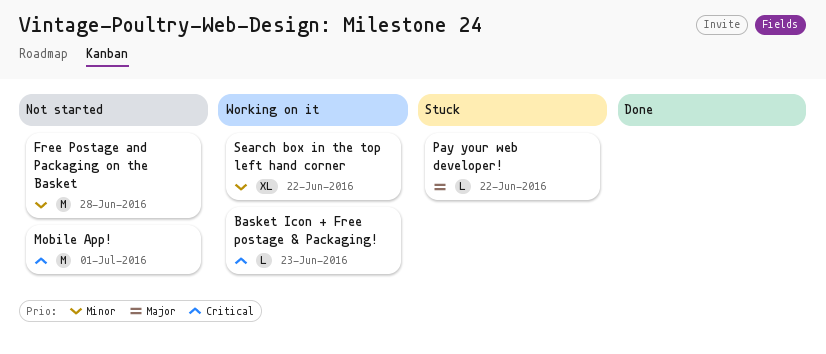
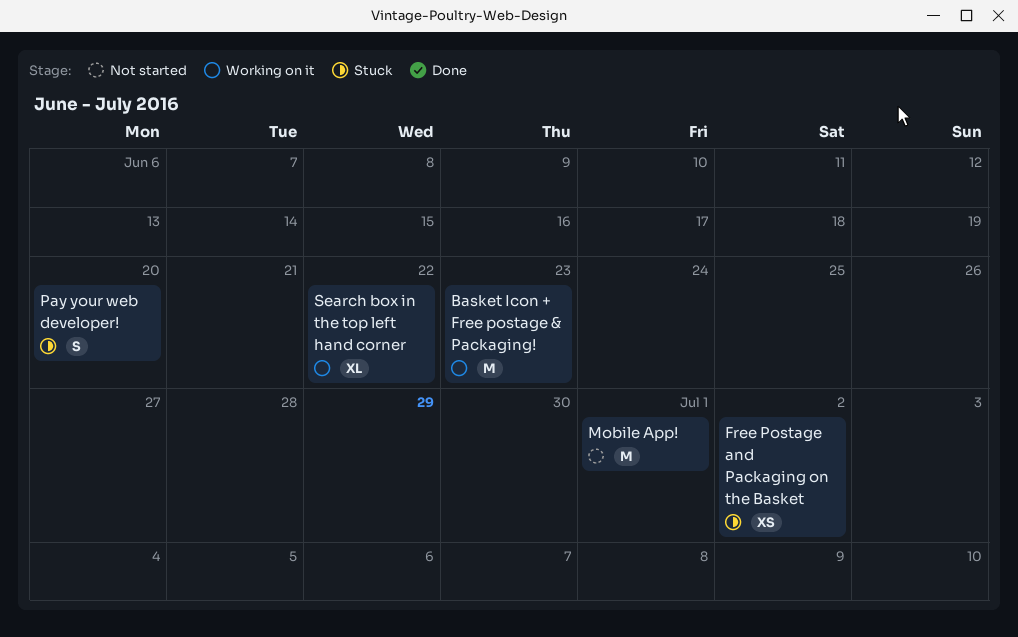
Basket Icon + Free postage & Packaging!, estimate: L -> M
Free Postage and Packaging on the Basket, status: Not started -> Stuck
Free Postage and Packaging on the Basket, estimate: M -> XS
Free Postage and Packaging on the Basket, due: Jun 28 -> Jul 2
Pay your web developer!, estimate: L -> S
Pay your web developer!, due: Jun 22 -> Jun 20

